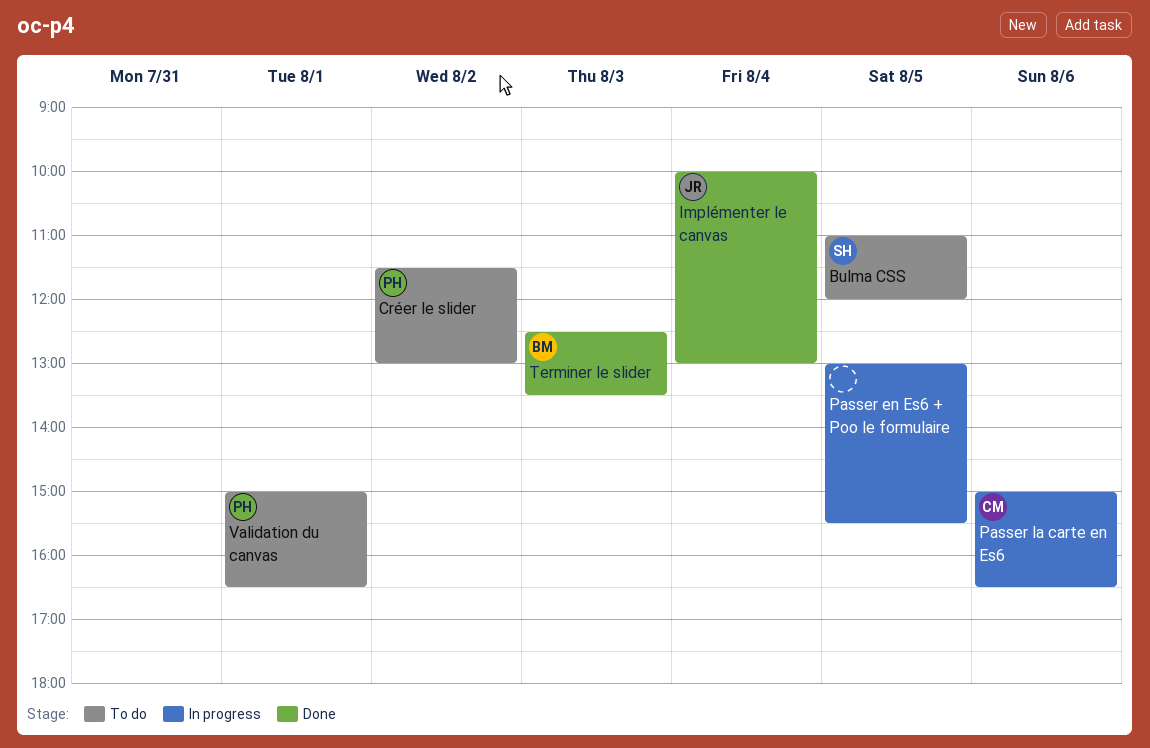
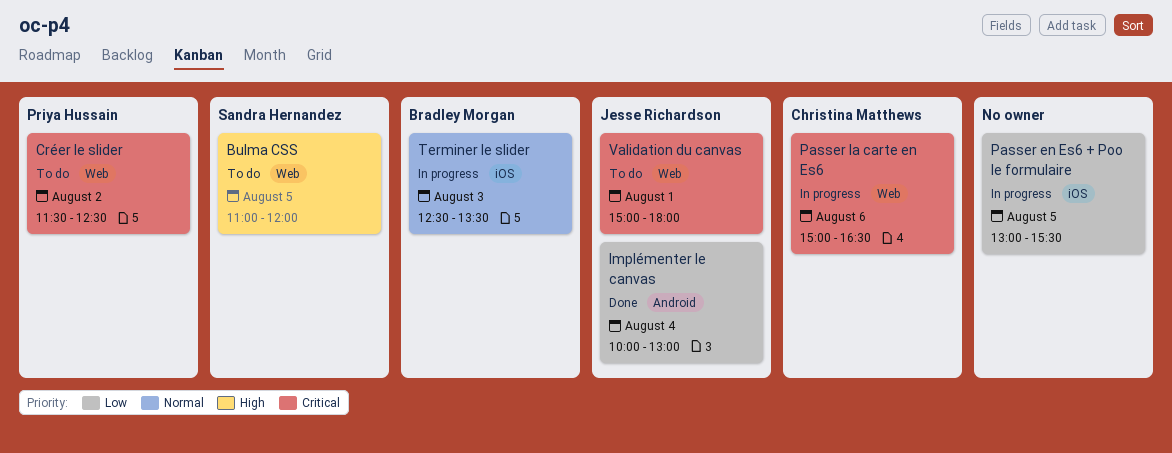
Créer le slider, ends: 13:00 -> 12:30
Terminer le slider, status: Done -> In progress
Validation du canvas, owner: Priya Hussain -> Jesse Richardson
Validation du canvas, ends: 16:30 -> 18:00

